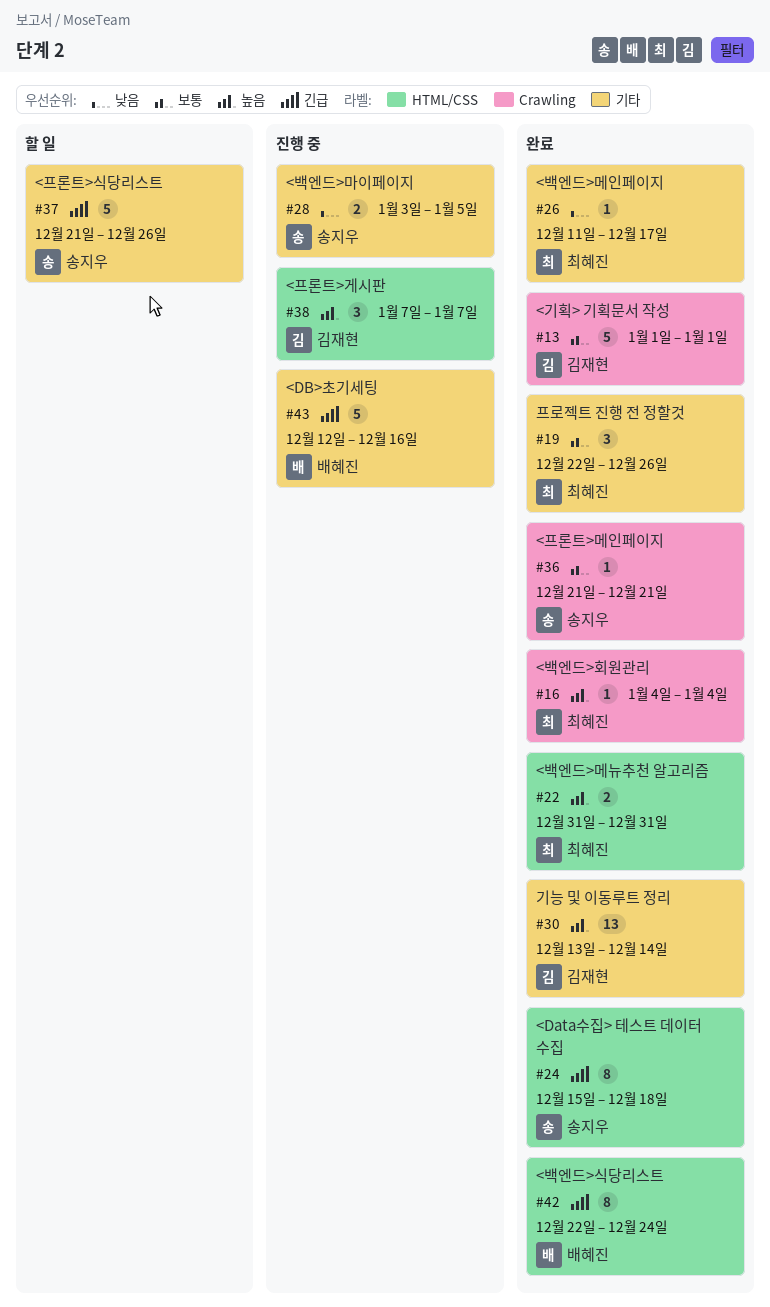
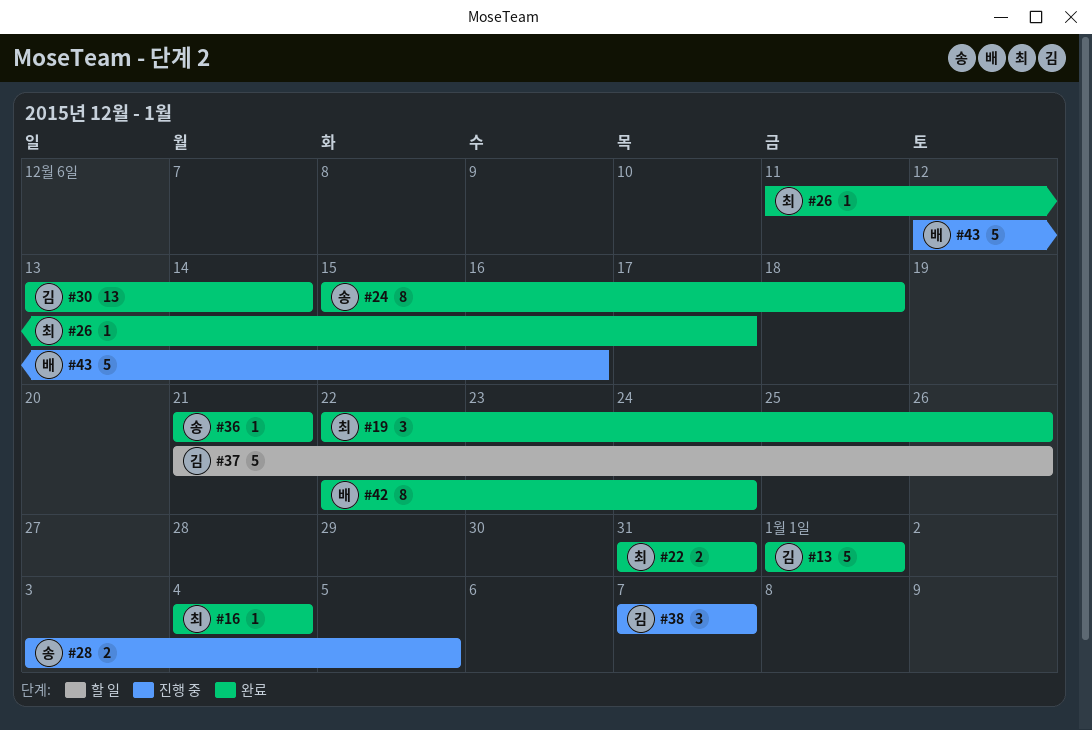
#37, owner: 송지우 -> 김재현

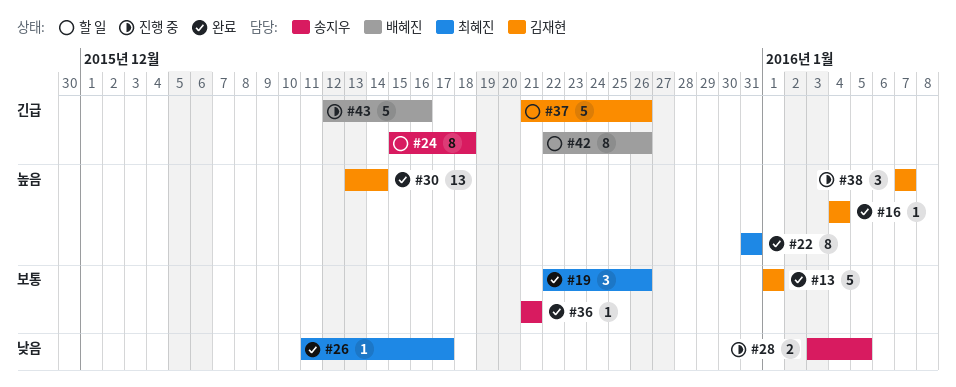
#16, owner: 최혜진 -> 김재현
#22, estimate: 2 -> 8
#24, status: 완료 -> 할 일
#42, status: 완료 -> 할 일
#42, due: Dec 24 -> Dec 26

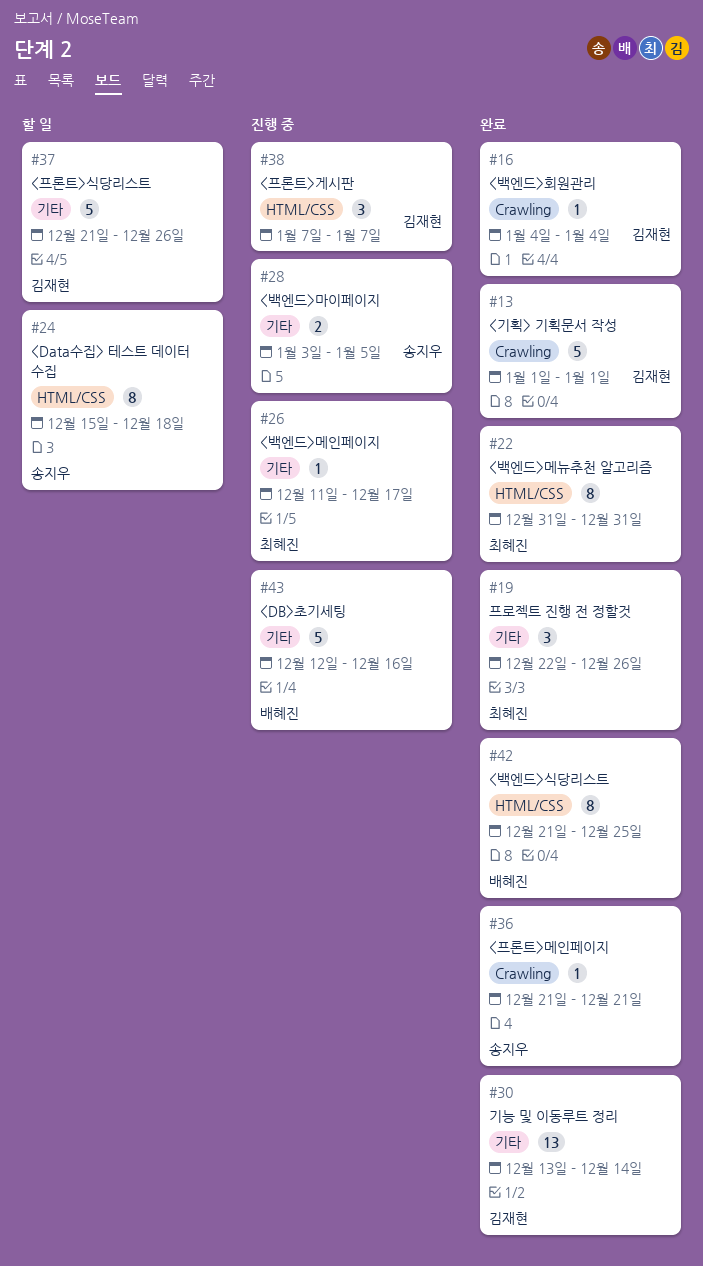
#26, status: 완료 -> 진행 중
#42, status: 할 일 -> 완료
#42, start: Dec 22 -> Dec 21
#42, due: Dec 26 -> Dec 25

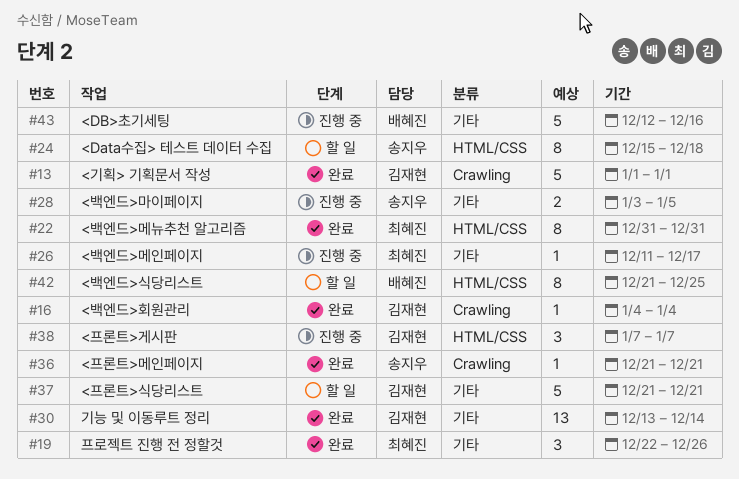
#37, due: Dec 26 -> Dec 21
#42, status: 완료 -> 할 일

